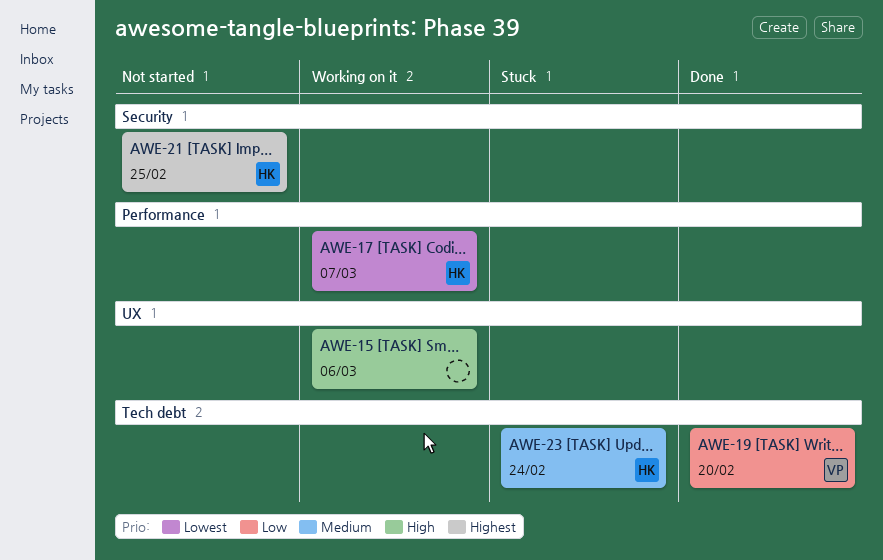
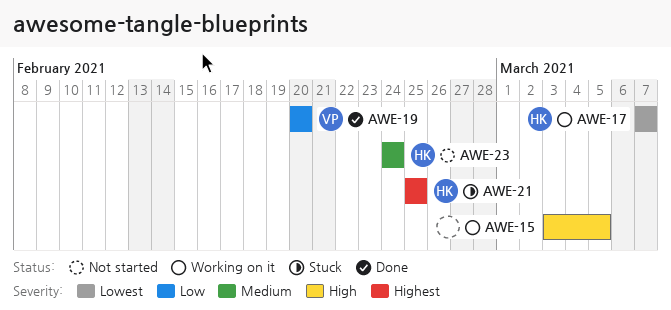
AWE-15, due: Mar 6 -> Mar 5
AWE-21, status: Not started -> Stuck
AWE-23, status: Stuck -> Not started

